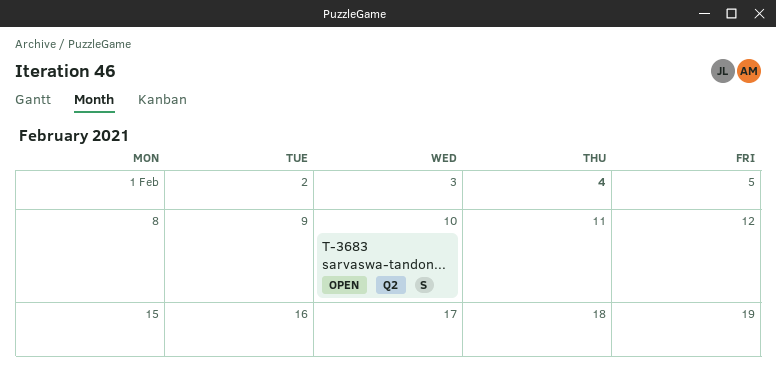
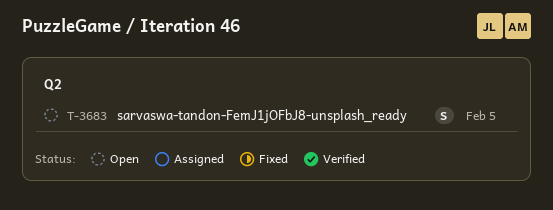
T-3683, due: Feb 10 -> Feb 5

